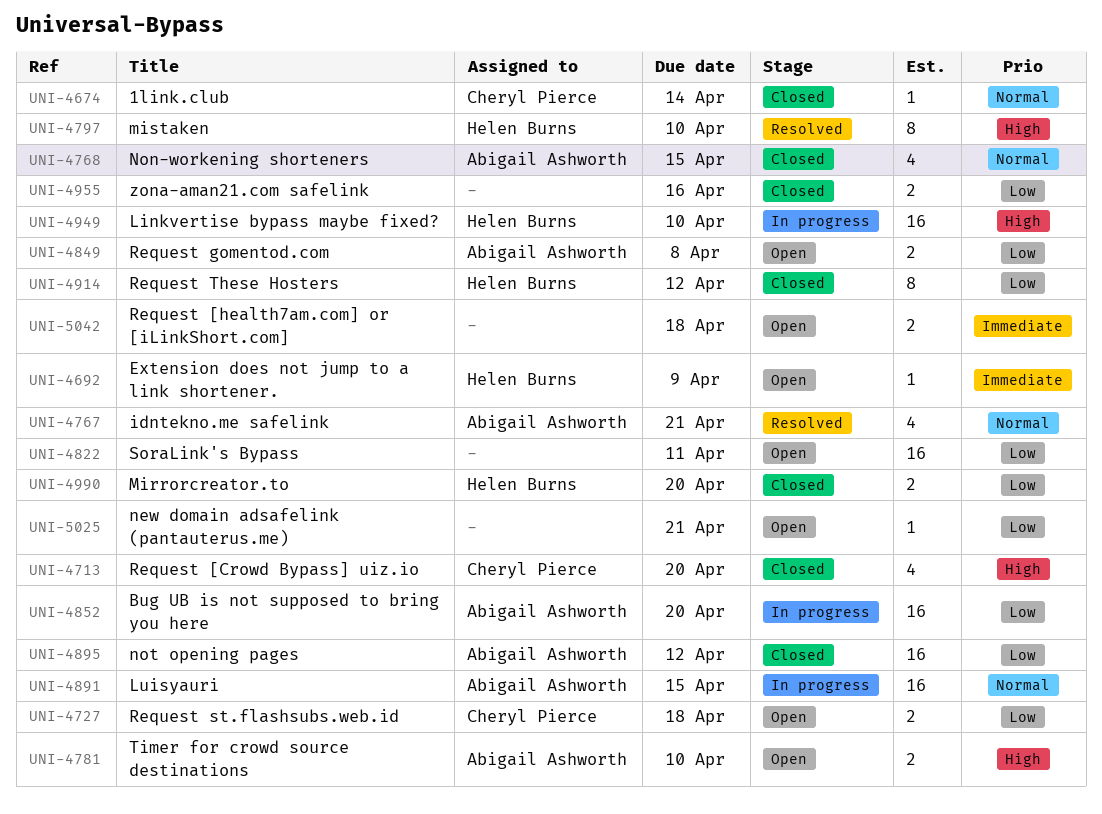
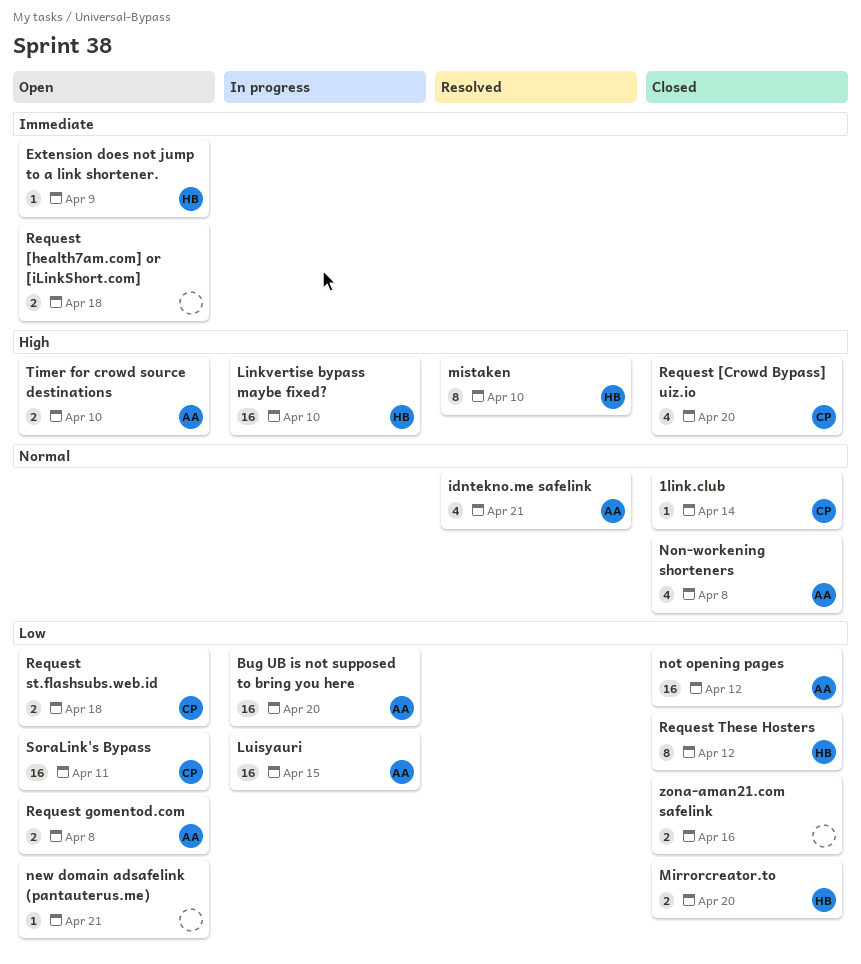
Luisyauri, priority: Normal -> Low
Non-workening shorteners, due: Apr 15 -> Apr 8
SoraLink's Bypass, owner: none -> Cheryl Pierce

